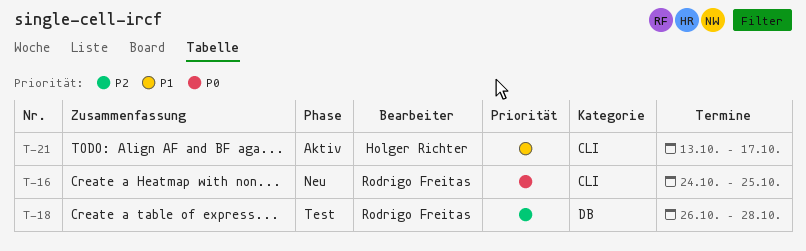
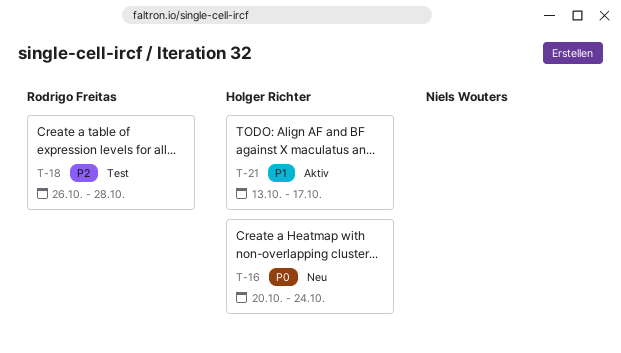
T-16, owner: Rodrigo Freitas -> Holger Richter
T-16, start: Oct 24 -> Oct 20
T-16, due: Oct 25 -> Oct 24

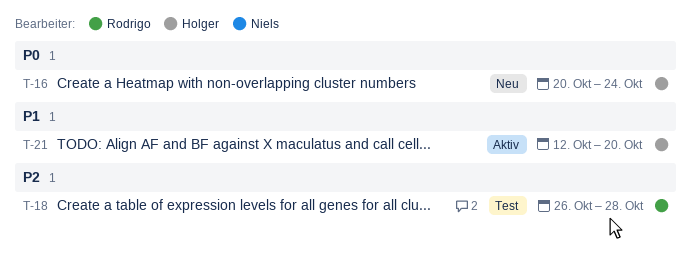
T-21, start: Oct 13 -> Oct 12
T-21, due: Oct 17 -> Oct 20

